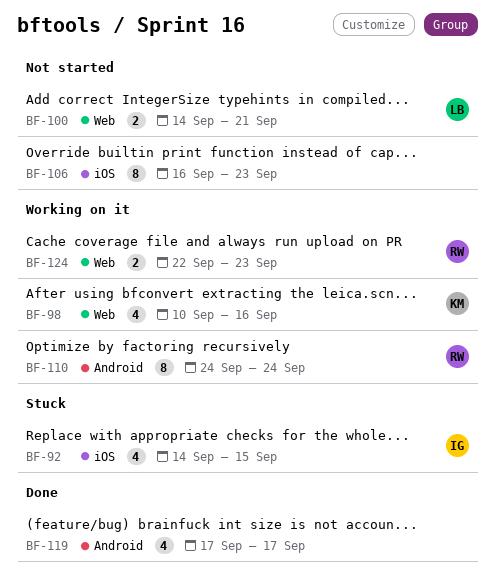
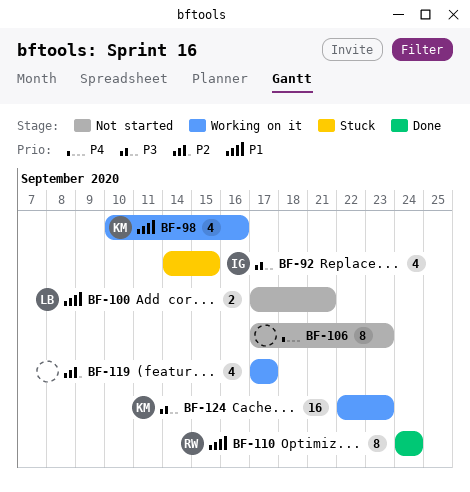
BF-100, start: Sep 14 -> Sep 17
BF-106, start: Sep 16 -> Sep 17
BF-110, status: Working on it -> Done
BF-119, status: Done -> Working on it
BF-124, owner: RW -> KM
BF-124, estimate: 2 -> 16

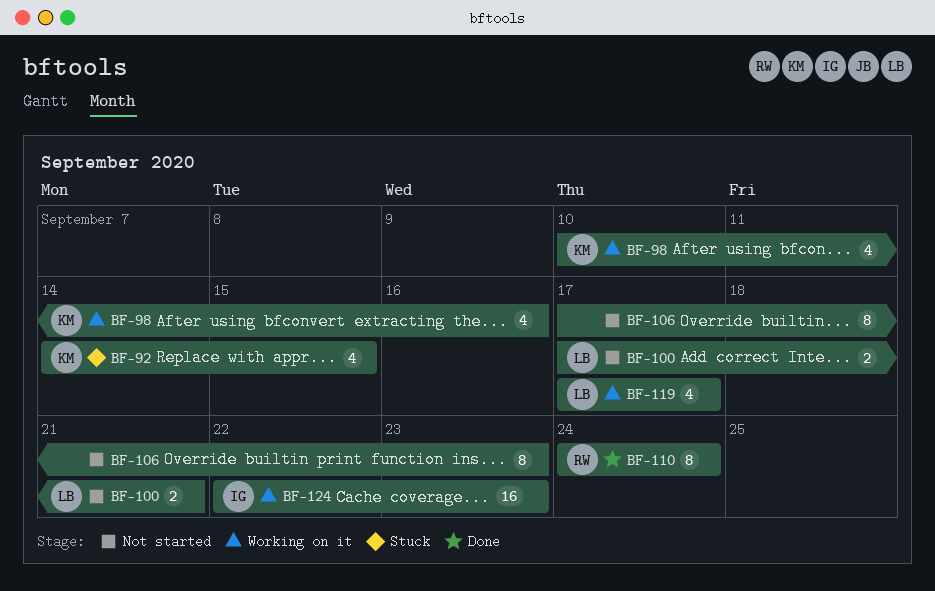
BF-92, owner: IG -> KM
BF-119, owner: none -> LB
BF-124, owner: KM -> IG

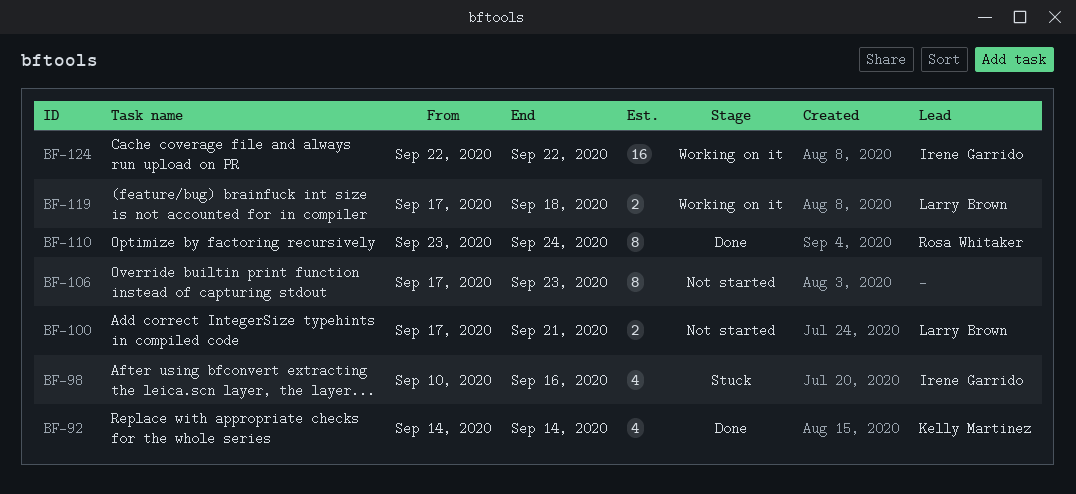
BF-92, status: Stuck -> Done
BF-92, due: Sep 15 -> Sep 14
BF-98, status: Working on it -> Stuck
BF-98, owner: Kelly Martinez -> Irene Garrido
BF-110, start: Sep 24 -> Sep 23
BF-119, estimate: 4 -> 2
BF-119, due: Sep 17 -> Sep 18
BF-124, due: Sep 23 -> Sep 22

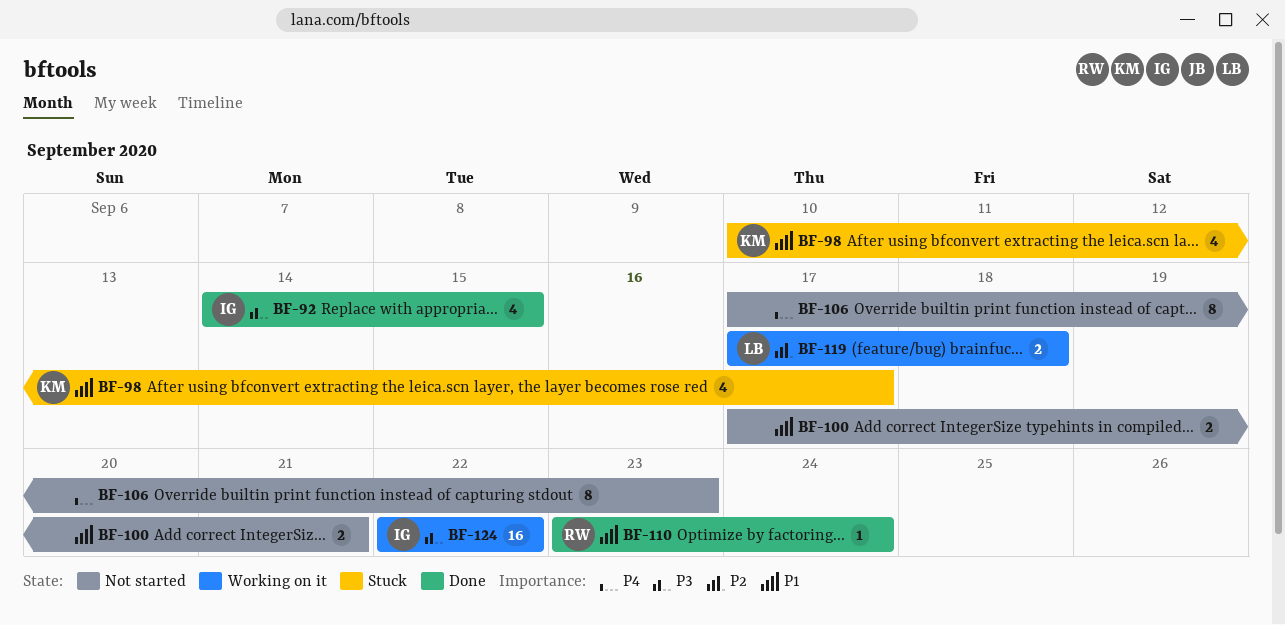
BF-92, owner: Kelly Martinez -> Irene Garrido
BF-92, due: Sep 14 -> Sep 15
BF-98, owner: Irene Garrido -> Kelly Martinez
BF-98, due: Sep 16 -> Sep 17
BF-100, owner: Larry Brown -> none
BF-110, estimate: 8 -> 1

